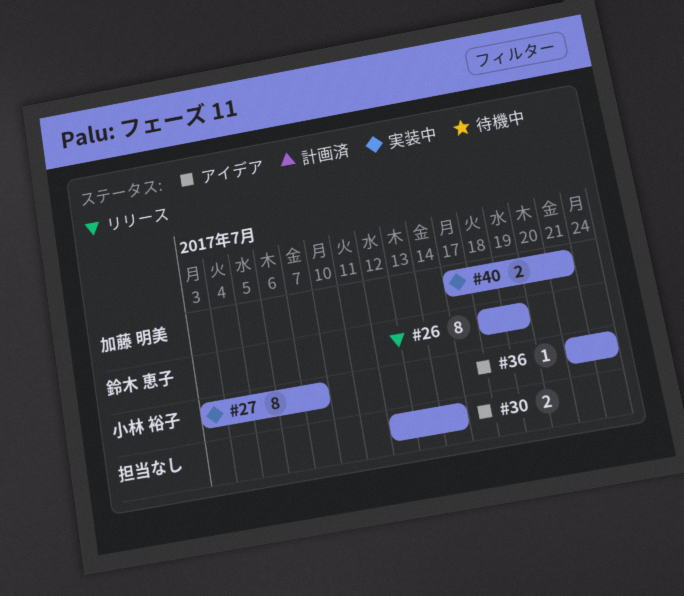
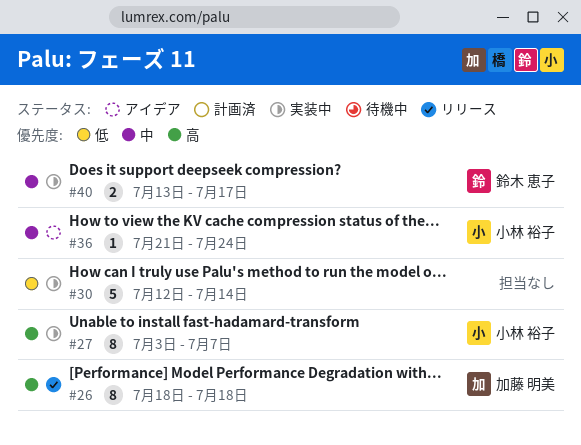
#26, owner: 鈴木 恵子 -> 加藤 明美
#26, due: Jul 19 -> Jul 18
#30, status: アイデア -> 実装中
#30, estimate: 2 -> 5
#40, owner: 加藤 明美 -> 鈴木 恵子
#40, start: Jul 17 -> Jul 13
#40, due: Jul 21 -> Jul 17

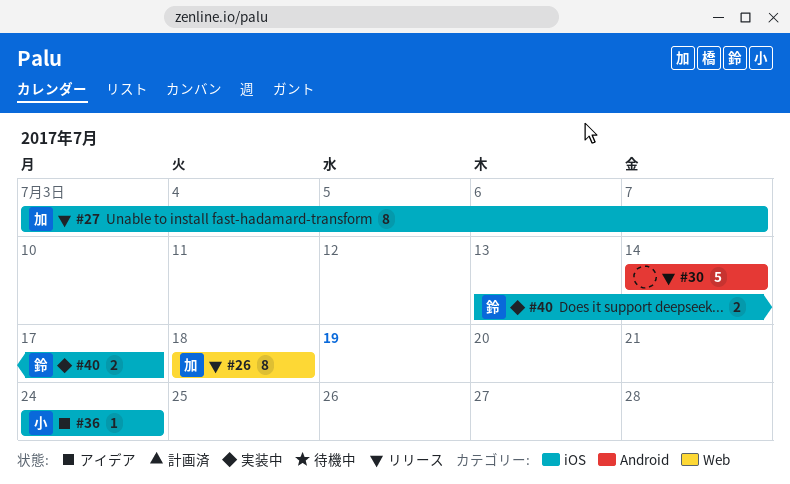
#27, status: 実装中 -> リリース
#27, owner: 小林 裕子 -> 加藤 明美
#30, status: 実装中 -> リリース
#30, start: Jul 12 -> Jul 14
#36, start: Jul 21 -> Jul 24

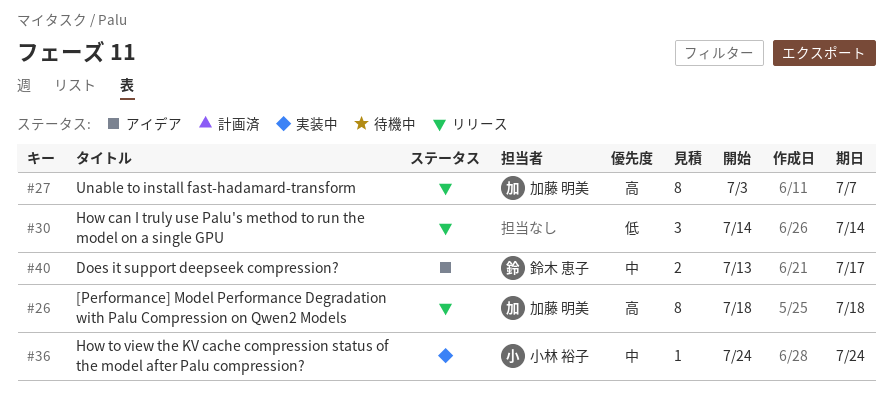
#30, estimate: 5 -> 3
#36, status: アイデア -> 実装中
#40, status: 実装中 -> アイデア

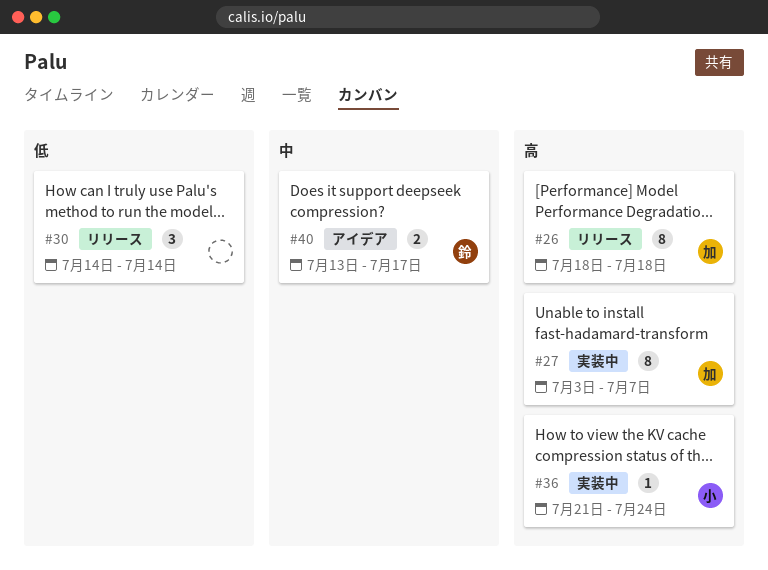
#27, status: リリース -> 実装中
#36, priority: 中 -> 高
#36, start: Jul 24 -> Jul 21

